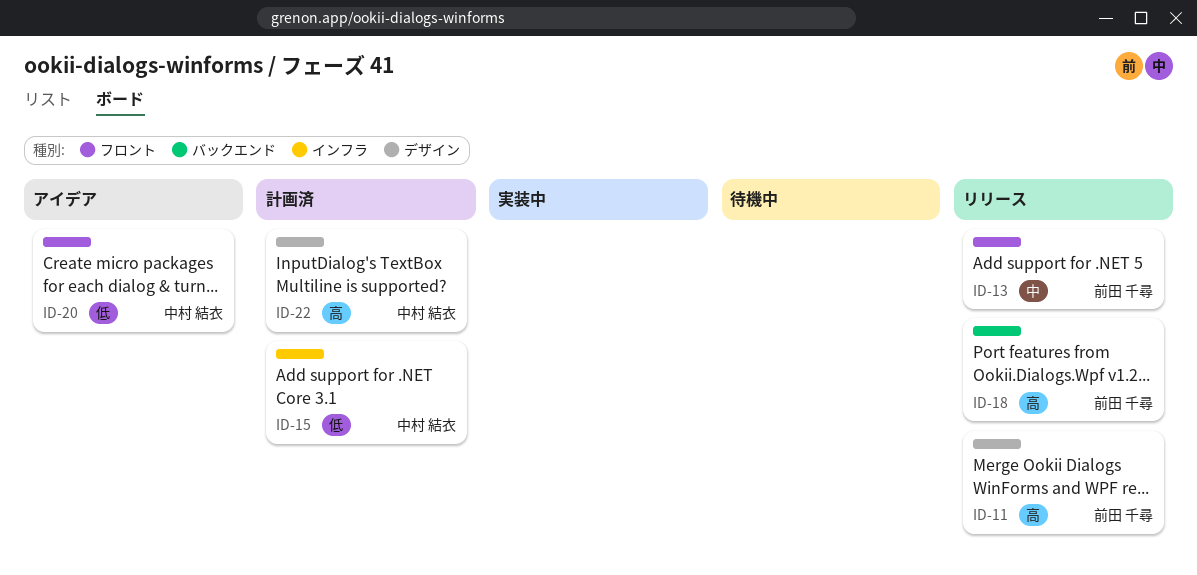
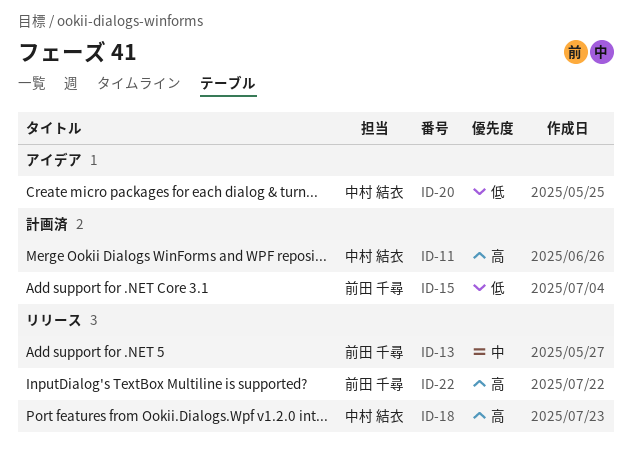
ID-11, status: リリース -> 計画済
ID-11, owner: 前田 千尋 -> 中村 結衣
ID-15, owner: 中村 結衣 -> 前田 千尋
ID-18, owner: 前田 千尋 -> 中村 結衣
ID-22, status: 計画済 -> リリース
ID-22, owner: 中村 結衣 -> 前田 千尋

